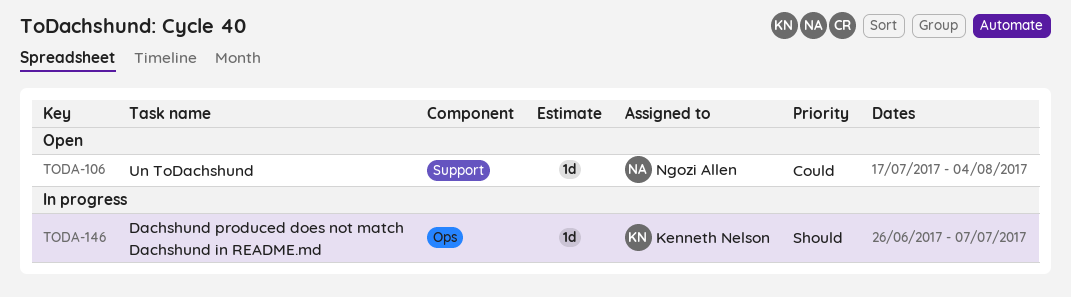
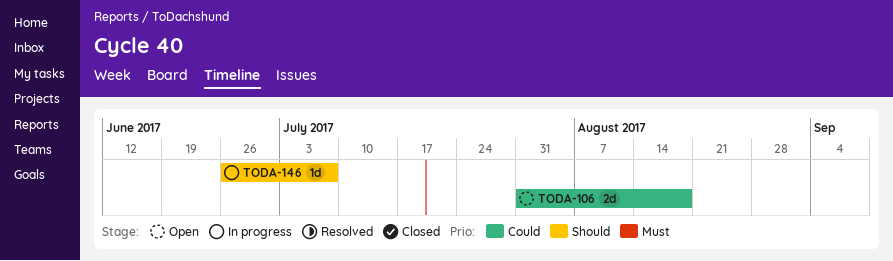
TODA-106, estimate: 1d -> 2d
TODA-106, start: Jul 17 -> Jul 31
TODA-106, due: Aug 4 -> Aug 18

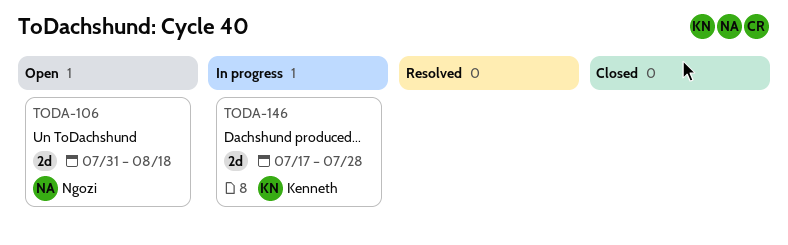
TODA-146, estimate: 1d -> 2d
TODA-146, start: Jun 26 -> Jul 17
TODA-146, due: Jul 7 -> Jul 28

